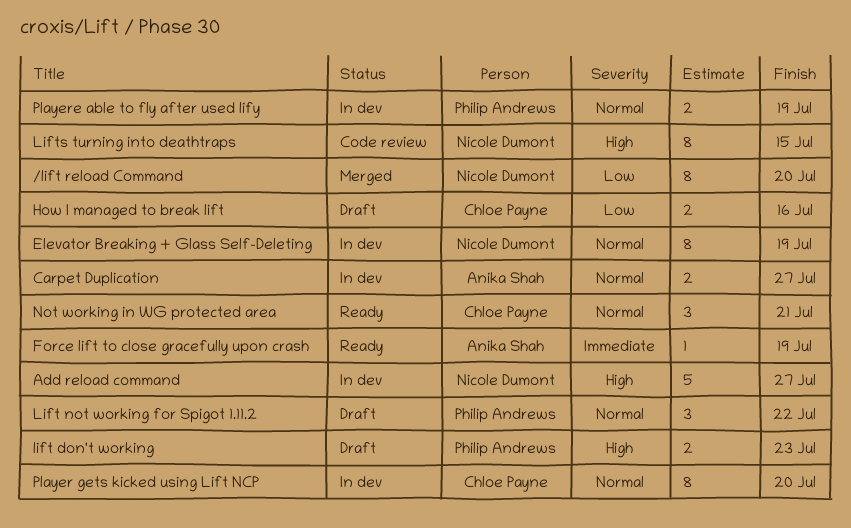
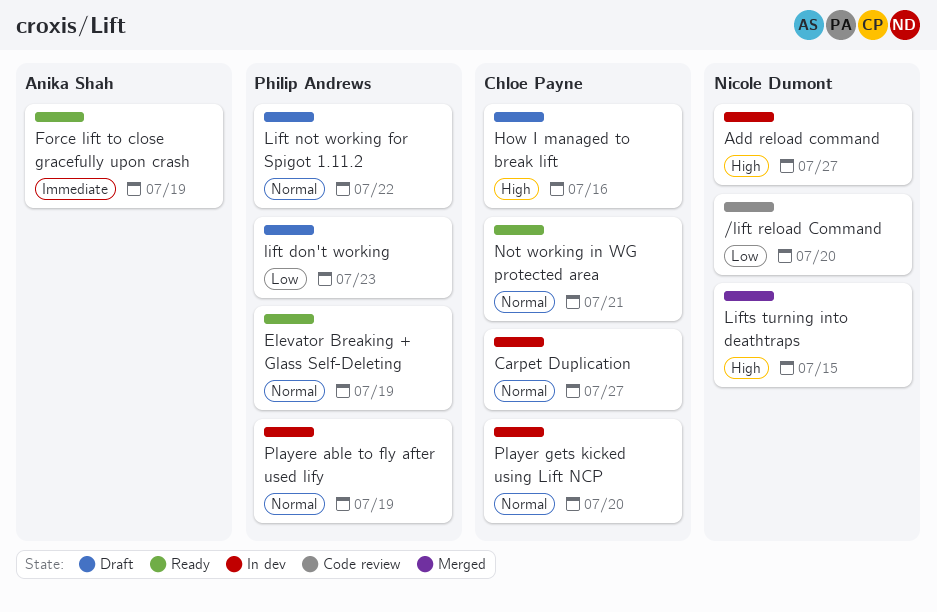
/lift reload Command, status: Merged -> Code review
Carpet Duplication, owner: Anika Shah -> Chloe Payne
Elevator Breaking + Glass Self-Deleting, status: In dev -> Ready
Elevator Breaking + Glass Self-Deleting, owner: Nicole Dumont -> Philip Andrews
How I managed to break lift, priority: Low -> High
lift don't working, priority: High -> Low
Lifts turning into deathtraps, status: Code review -> Merged

